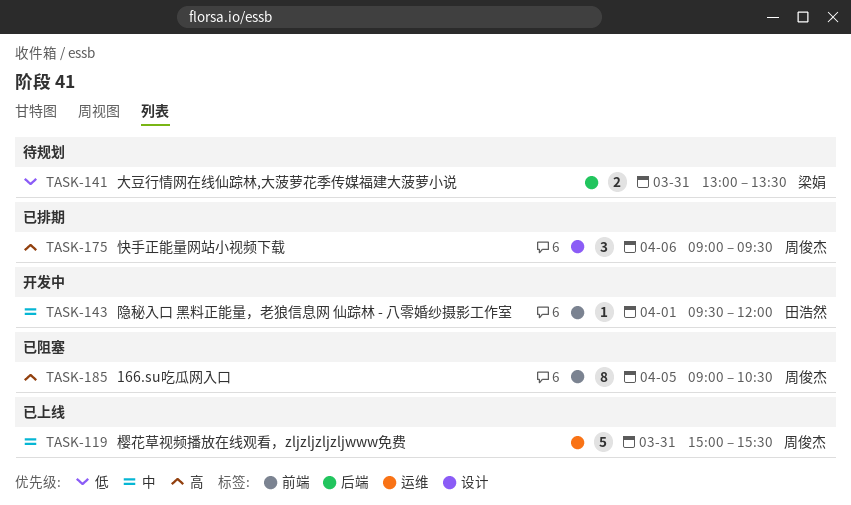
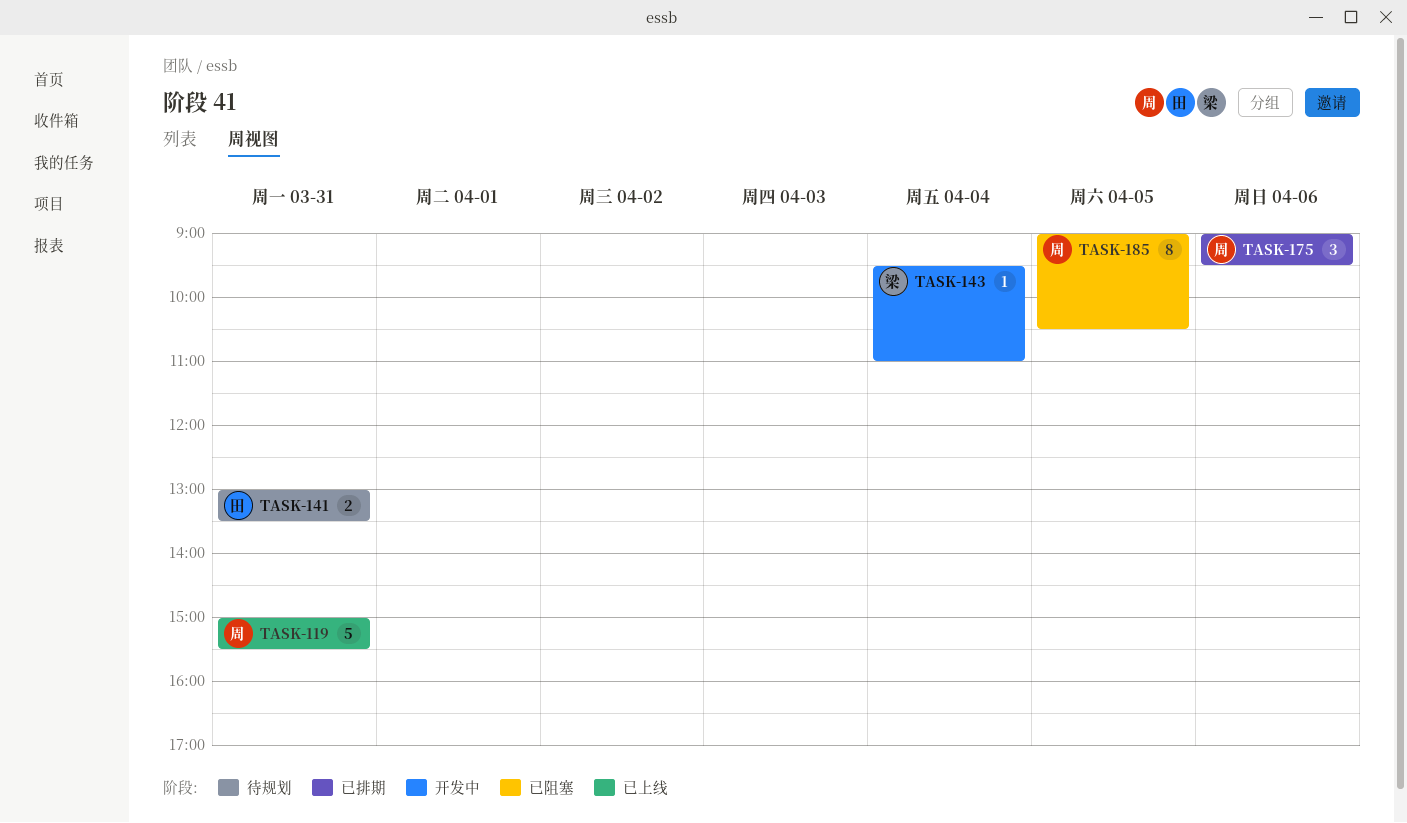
TASK-141, owner: 梁娟 -> 田浩然
TASK-143, owner: 田浩然 -> 梁娟
TASK-143, day: Apr 1 -> Apr 4
TASK-143, ends: 12:00 -> 11:00

